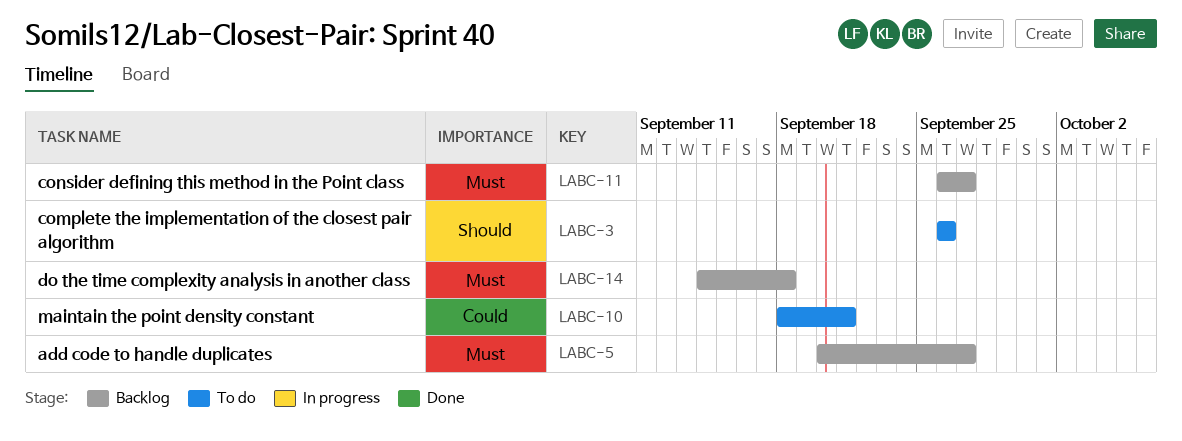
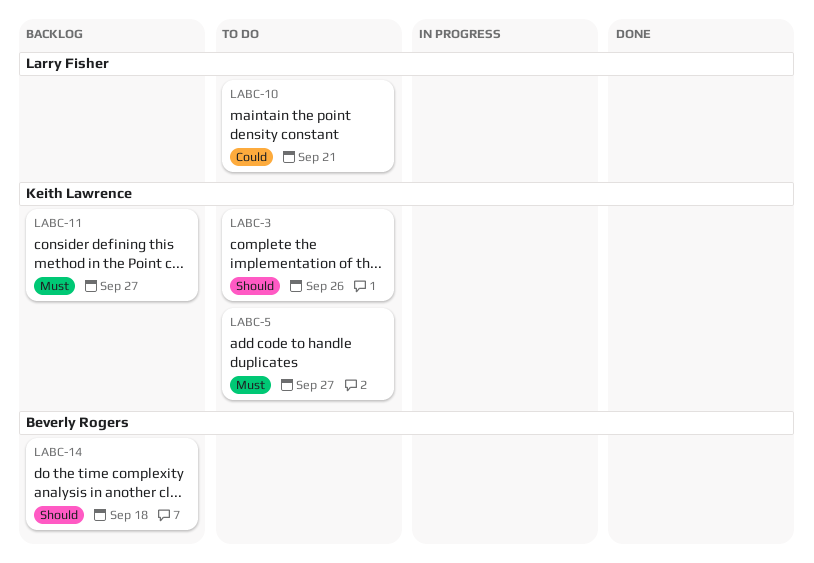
LABC-5, status: Backlog -> To do
LABC-14, priority: Must -> Should

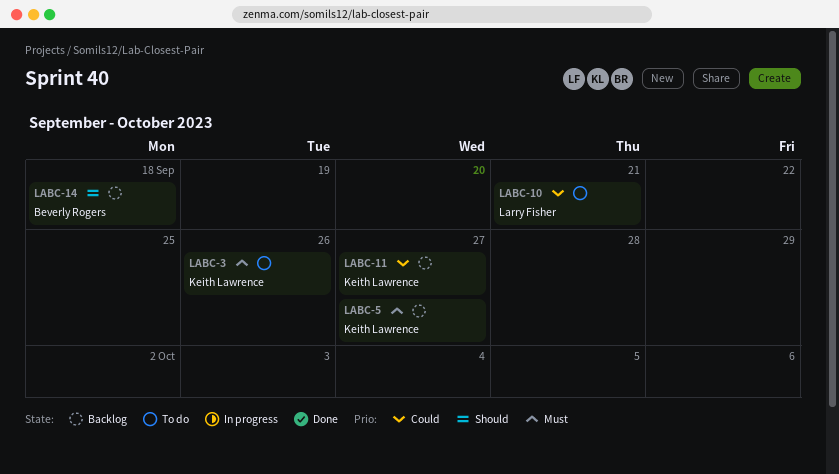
LABC-3, priority: Should -> Must
LABC-5, status: To do -> Backlog
LABC-11, priority: Must -> Could

